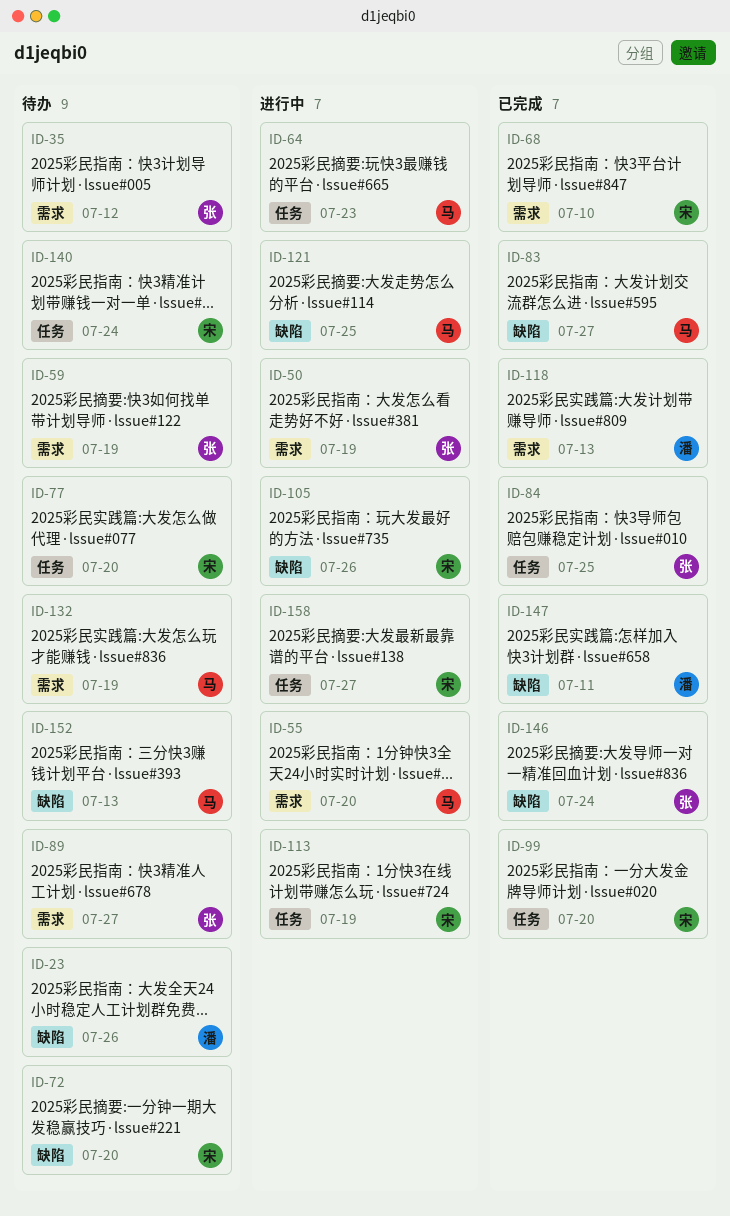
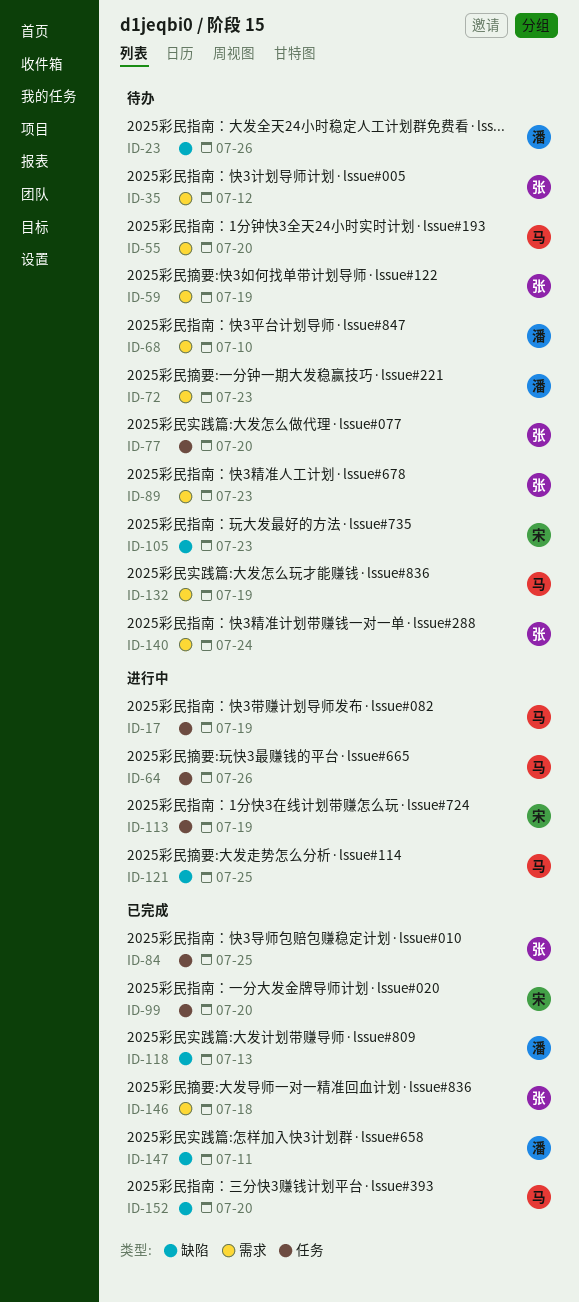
ID-17: none -> present
ID-50: present -> none
ID-55, status: 进行中 -> 待办
ID-64, due: Jul 23 -> Jul 26
ID-68, status: 已完成 -> 待办
ID-68, owner: 宋 -> 潘
ID-72, owner: 宋 -> 潘
ID-72, label: 缺陷 -> 需求
ID-72, due: Jul 20 -> Jul 23
ID-77, owner: 宋 -> 张
ID-83: present -> none
ID-89, due: Jul 27 -> Jul 23
ID-105, status: 进行中 -> 待办
ID-105, due: Jul 26 -> Jul 23
ID-118, label: 需求 -> 缺陷
ID-140, owner: 宋 -> 张
ID-140, label: 任务 -> 需求
ID-146, label: 缺陷 -> 需求
ID-146, due: Jul 24 -> Jul 18
ID-152, status: 待办 -> 已完成
ID-152, due: Jul 13 -> Jul 20
ID-158: present -> none

